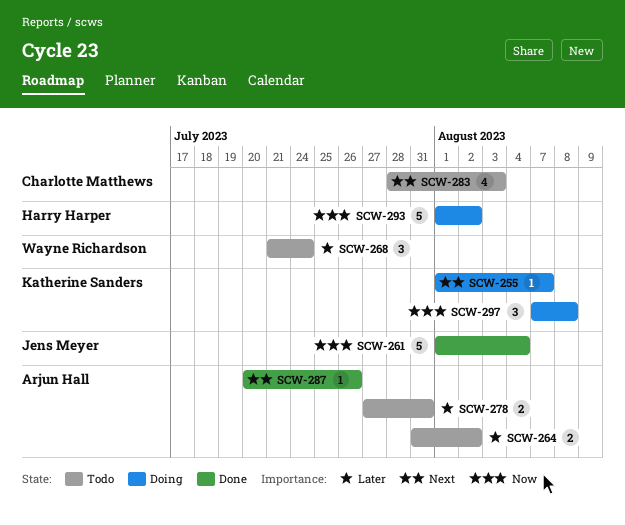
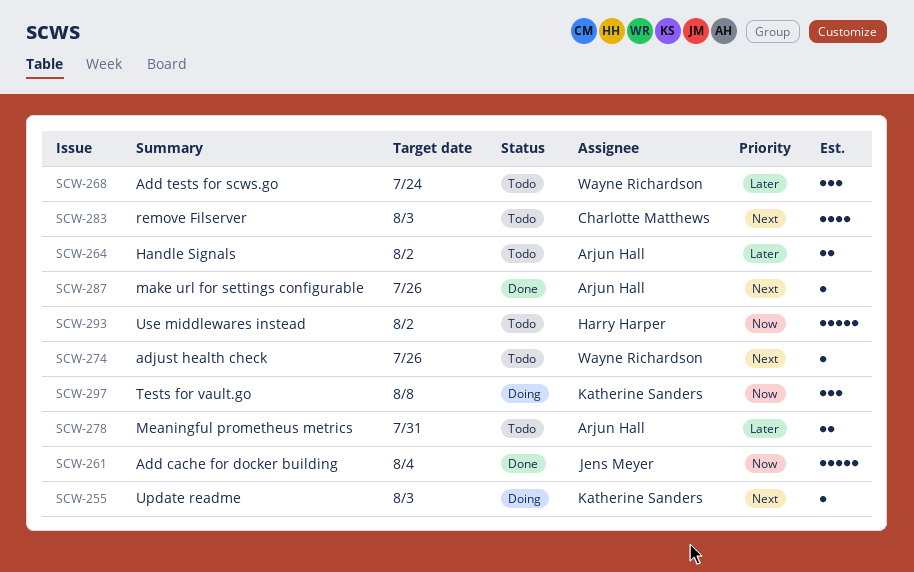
SCW-255, due: Aug 7 -> Aug 3
SCW-274: none -> present
SCW-293, status: Doing -> Todo

